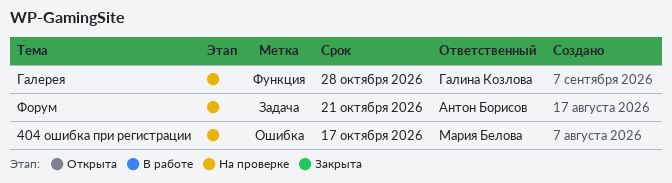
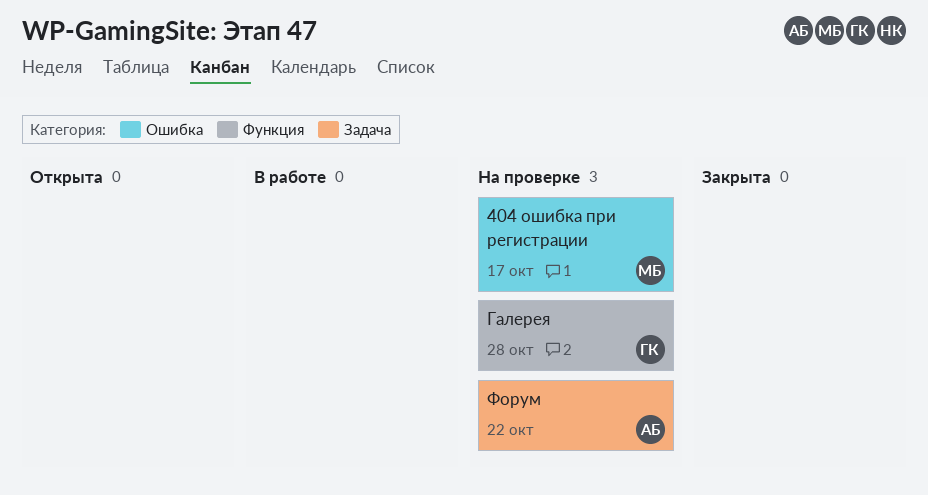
Форум, due: Oct 21 -> Oct 22

